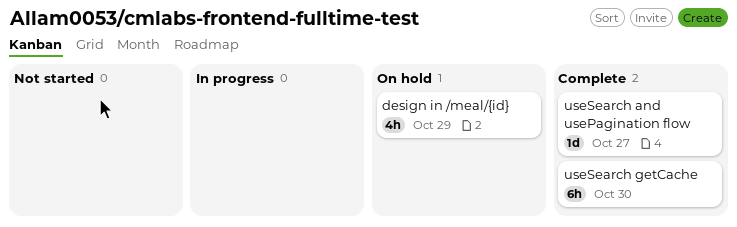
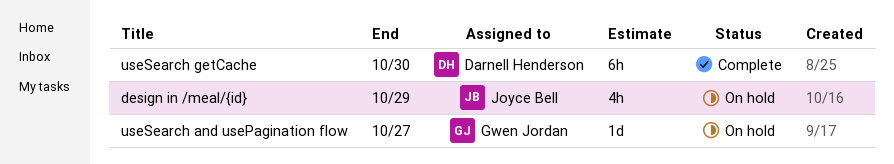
useSearch and usePagination flow, status: Complete -> On hold

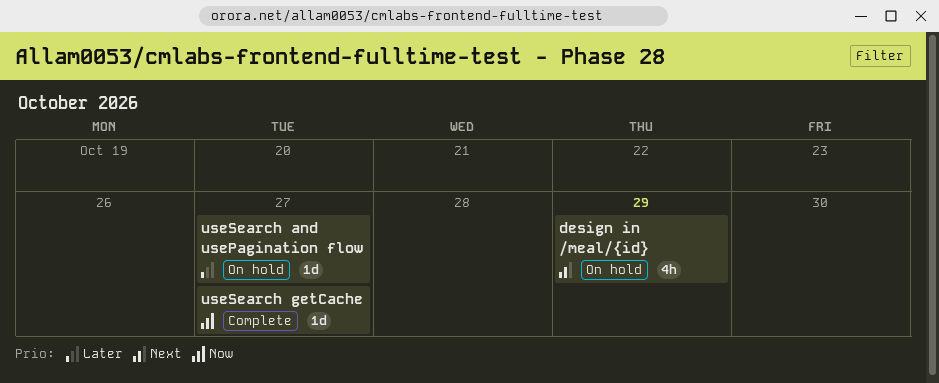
useSearch getCache, estimate: 6h -> 1d
useSearch getCache, due: Oct 30 -> Oct 27

